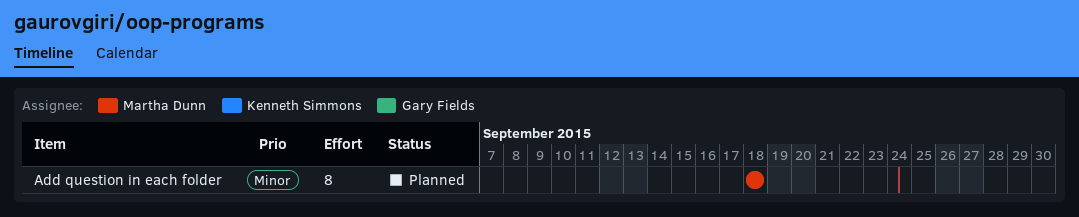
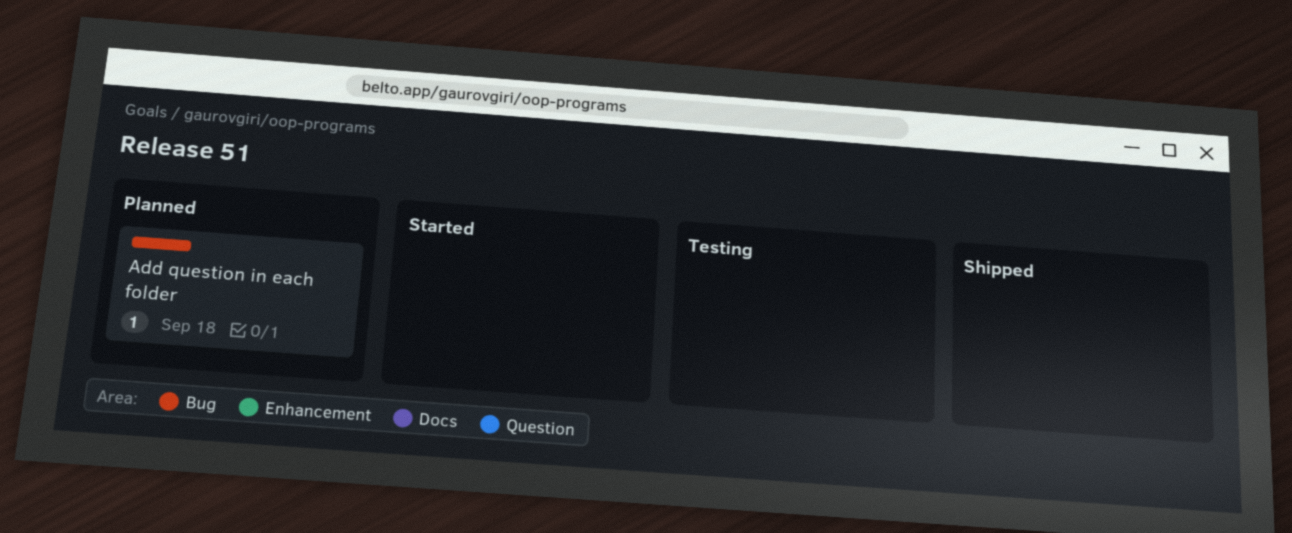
Add question in each folder, estimate: 8 -> 1

